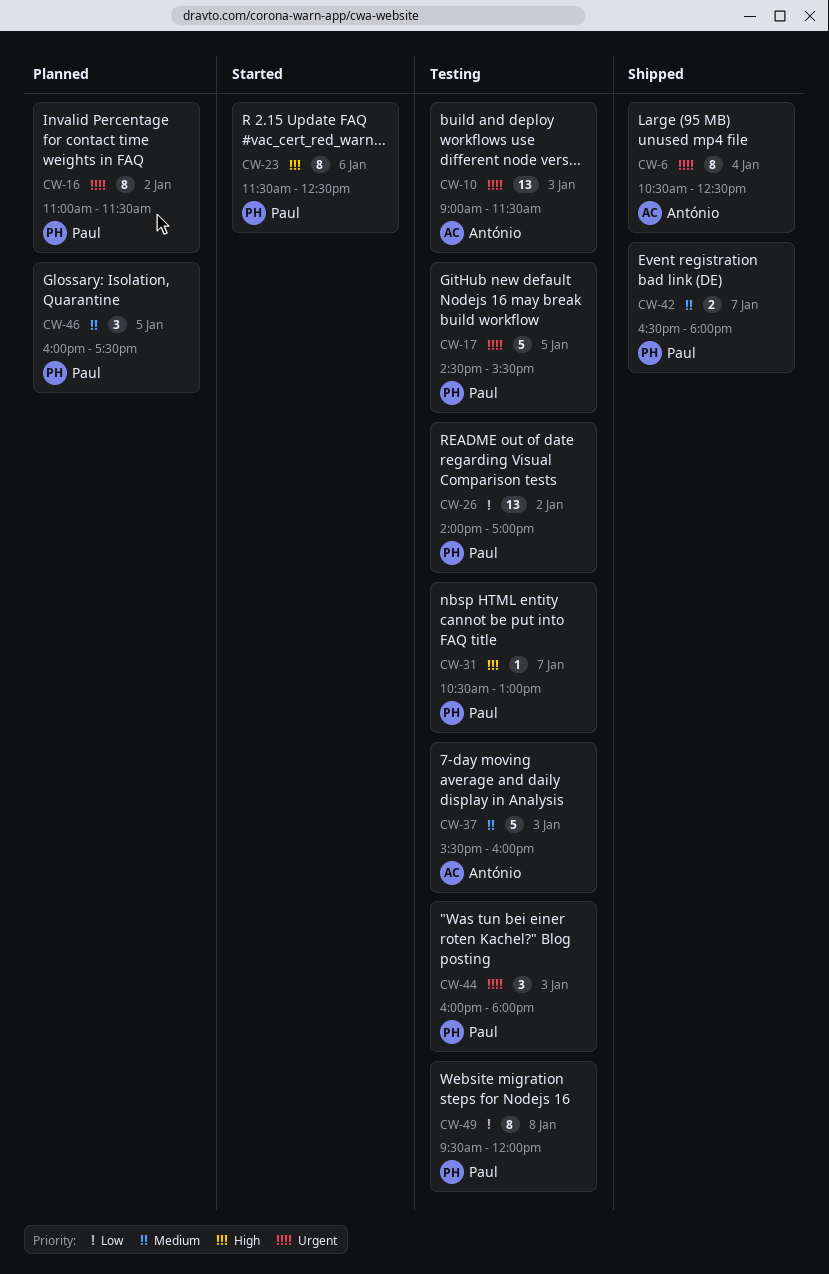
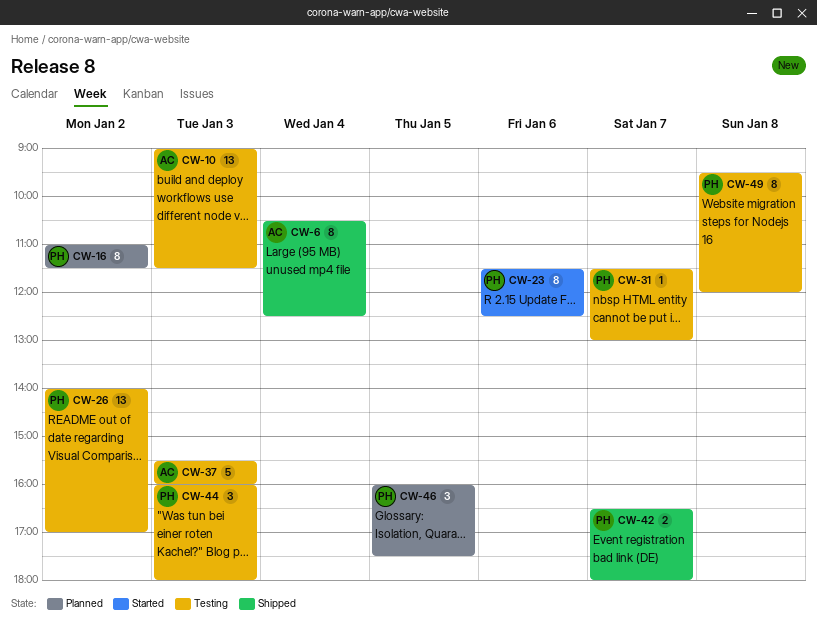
CW-17: present -> none
CW-31, begins: 10:30 -> 11:30

